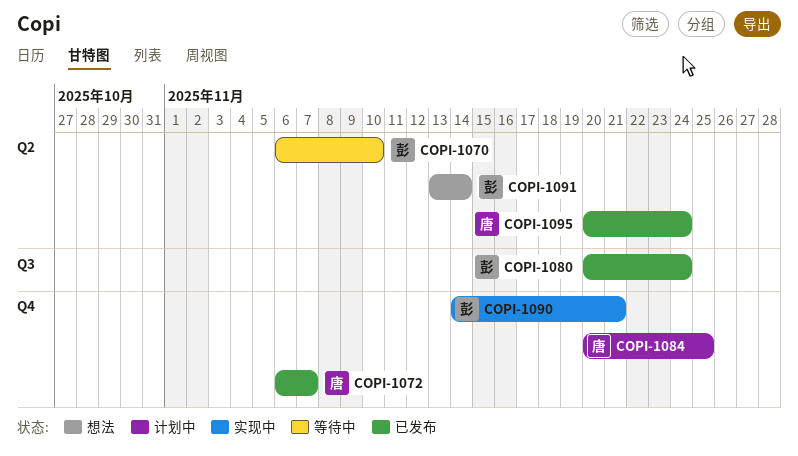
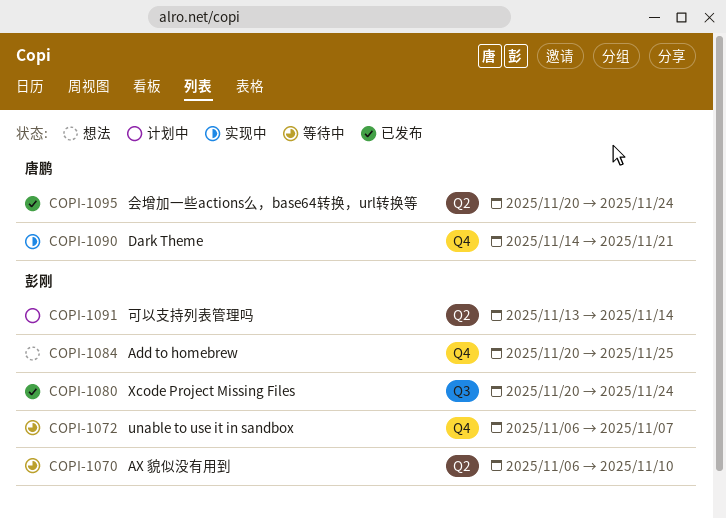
COPI-1072, status: 已发布 -> 等待中
COPI-1072, owner: 唐鹏 -> 彭刚
COPI-1084, status: 计划中 -> 想法
COPI-1084, owner: 唐鹏 -> 彭刚
COPI-1090, owner: 彭刚 -> 唐鹏
COPI-1091, status: 想法 -> 计划中

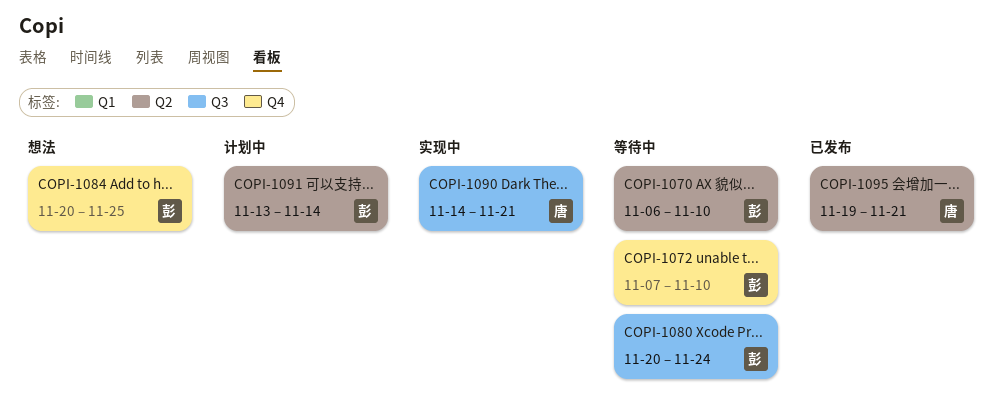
COPI-1072, start: Nov 6 -> Nov 7
COPI-1072, due: Nov 7 -> Nov 10
COPI-1080, status: 已发布 -> 等待中
COPI-1090, label: Q4 -> Q3
COPI-1095, start: Nov 20 -> Nov 19
COPI-1095, due: Nov 24 -> Nov 21

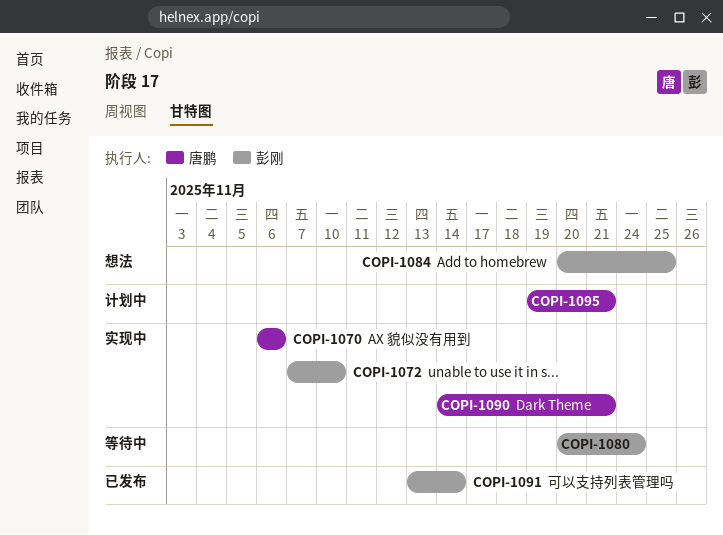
COPI-1070, status: 等待中 -> 实现中
COPI-1070, owner: 彭刚 -> 唐鹏
COPI-1070, due: Nov 10 -> Nov 6
COPI-1072, status: 等待中 -> 实现中
COPI-1091, status: 计划中 -> 已发布
COPI-1095, status: 已发布 -> 计划中

